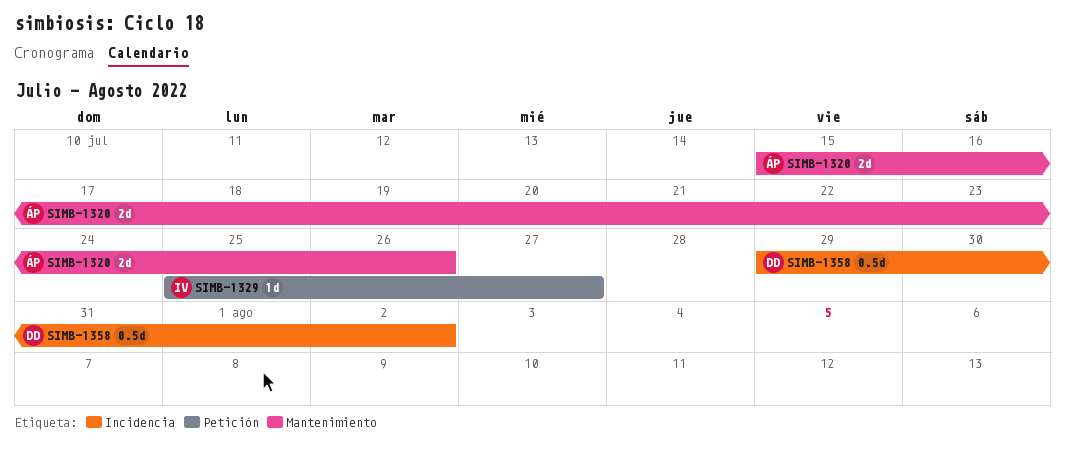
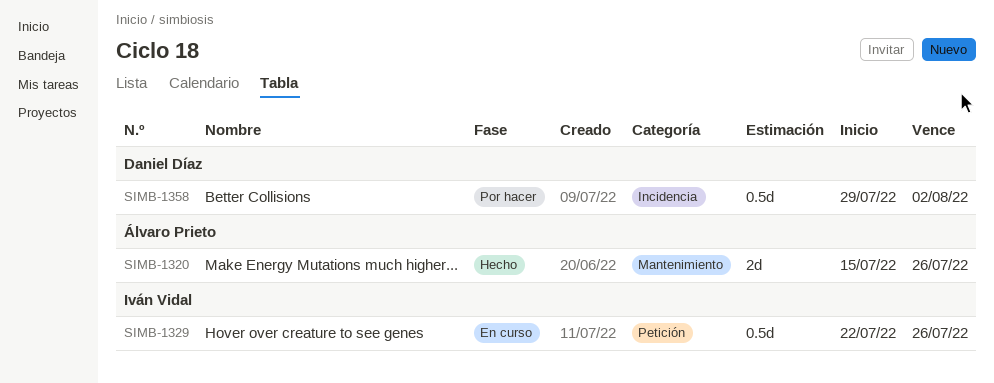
SIMB-1329, estimate: 1d -> 0.5d
SIMB-1329, start: Jul 25 -> Jul 22
SIMB-1329, due: Jul 27 -> Jul 26

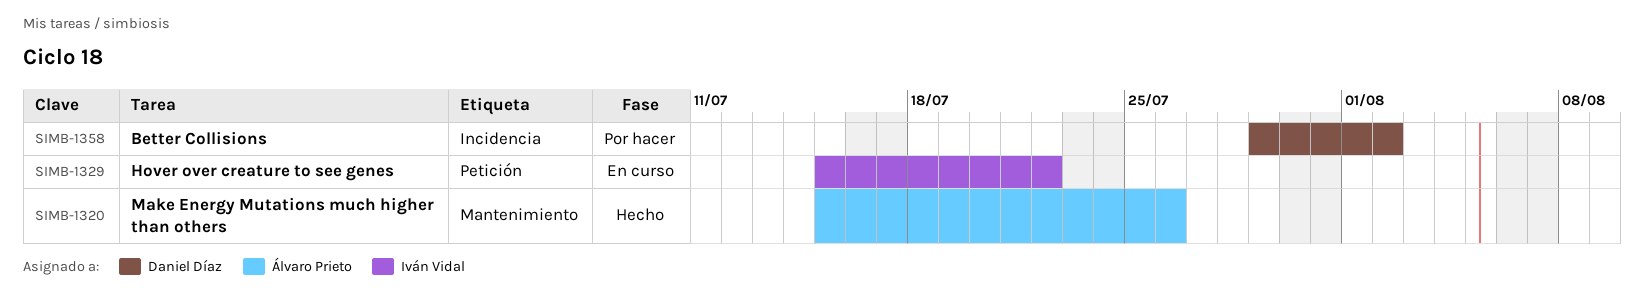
SIMB-1329, start: Jul 22 -> Jul 15
SIMB-1329, due: Jul 26 -> Jul 22

